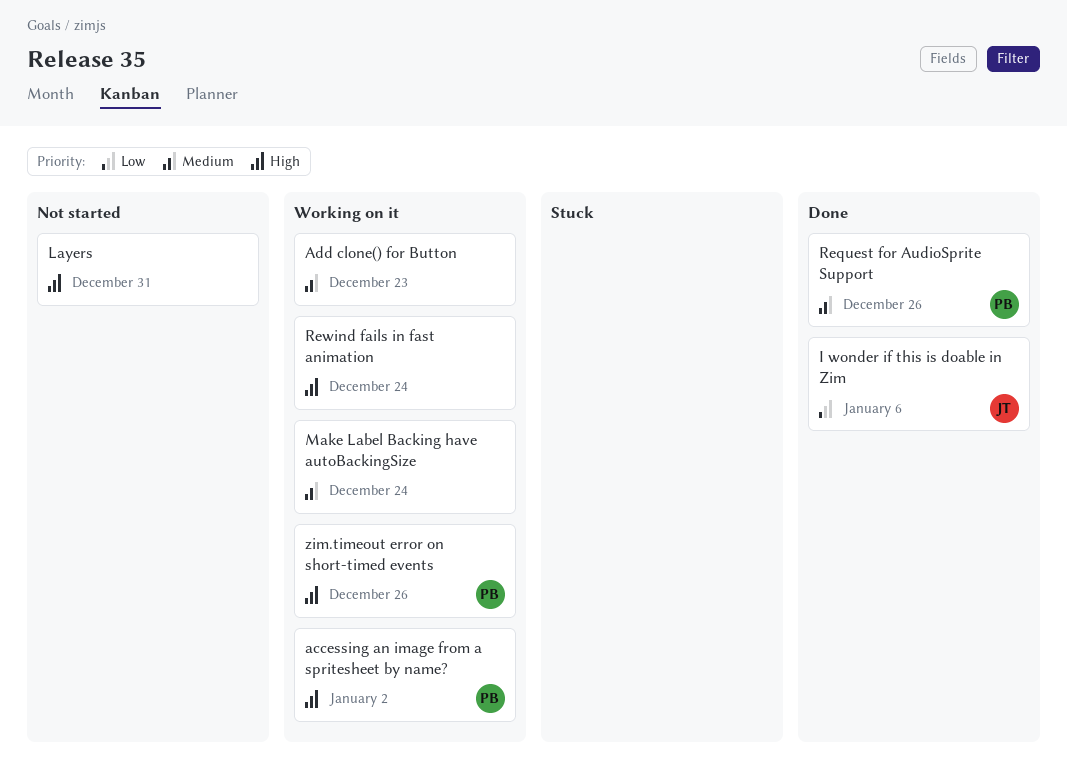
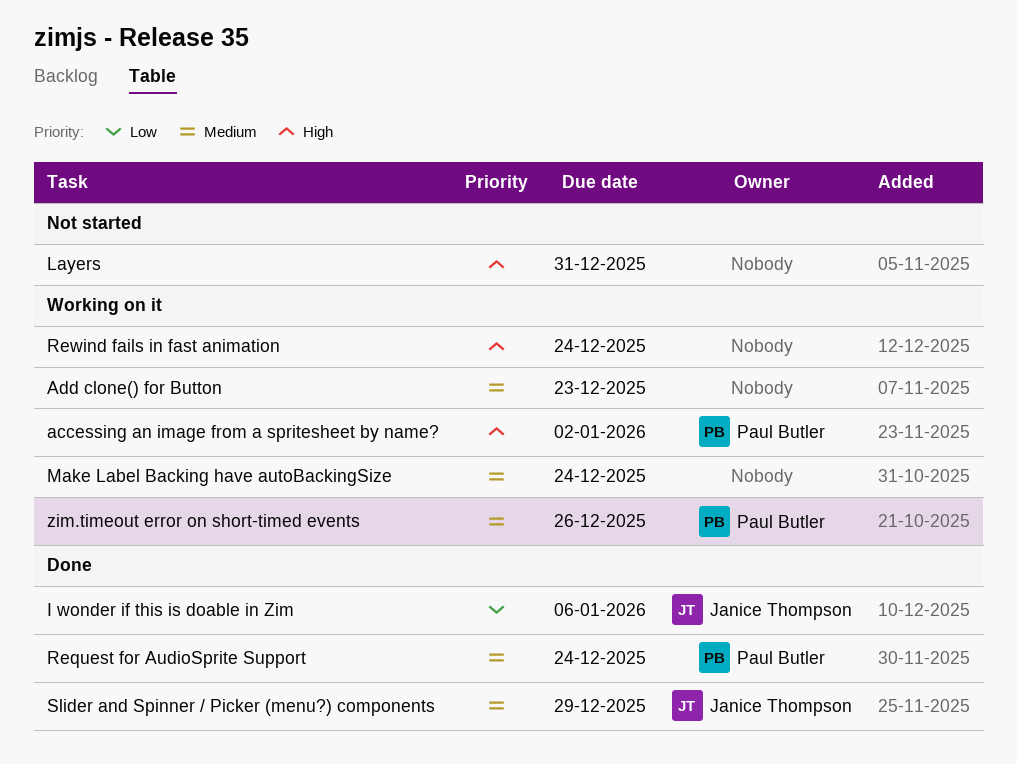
Request for AudioSprite Support, due: Dec 26 -> Dec 24
Slider and Spinner / Picker (menu?) components: none -> present
zim.timeout error on short-timed events, priority: High -> Medium

